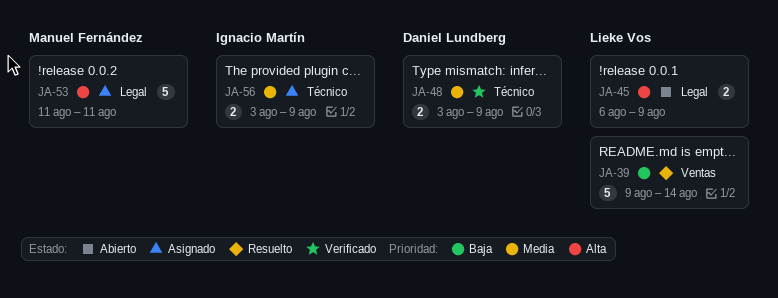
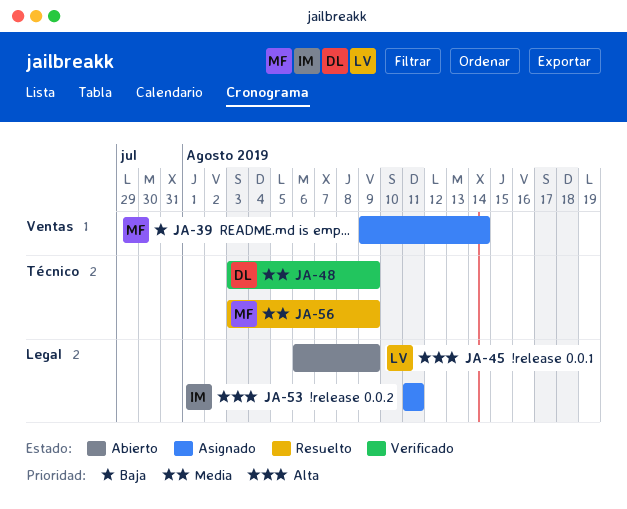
JA-39, status: Resuelto -> Asignado
JA-39, owner: Lieke Vos -> Manuel Fernández
JA-53, owner: Manuel Fernández -> Ignacio Martín
JA-56, status: Asignado -> Resuelto
JA-56, owner: Ignacio Martín -> Manuel Fernández

